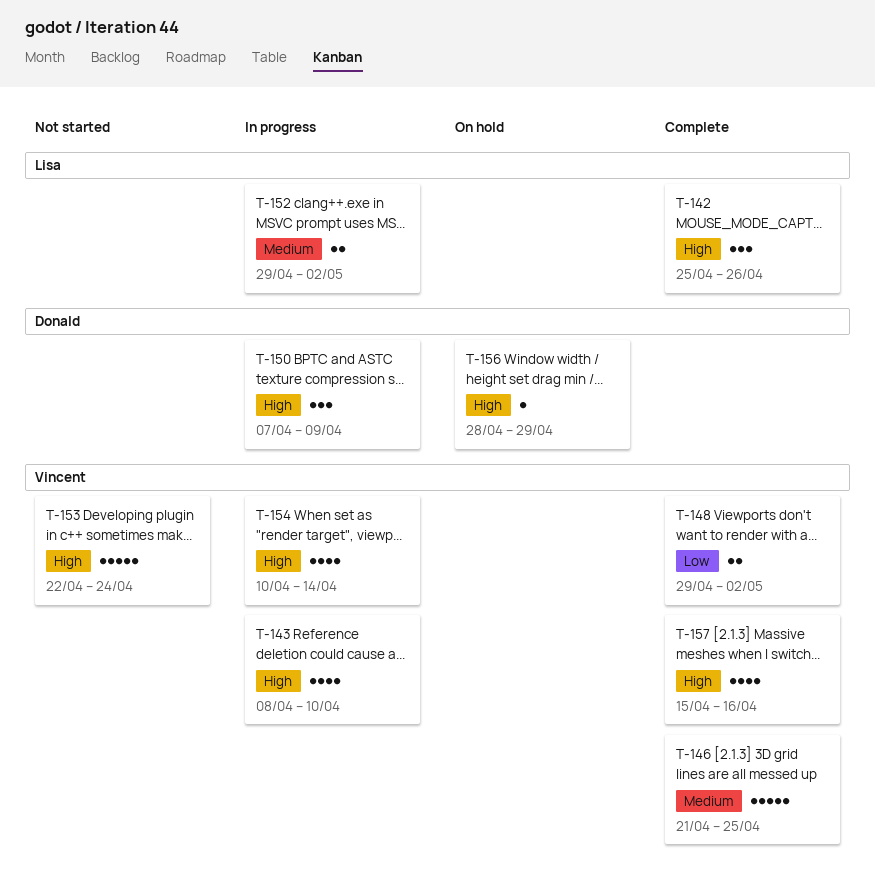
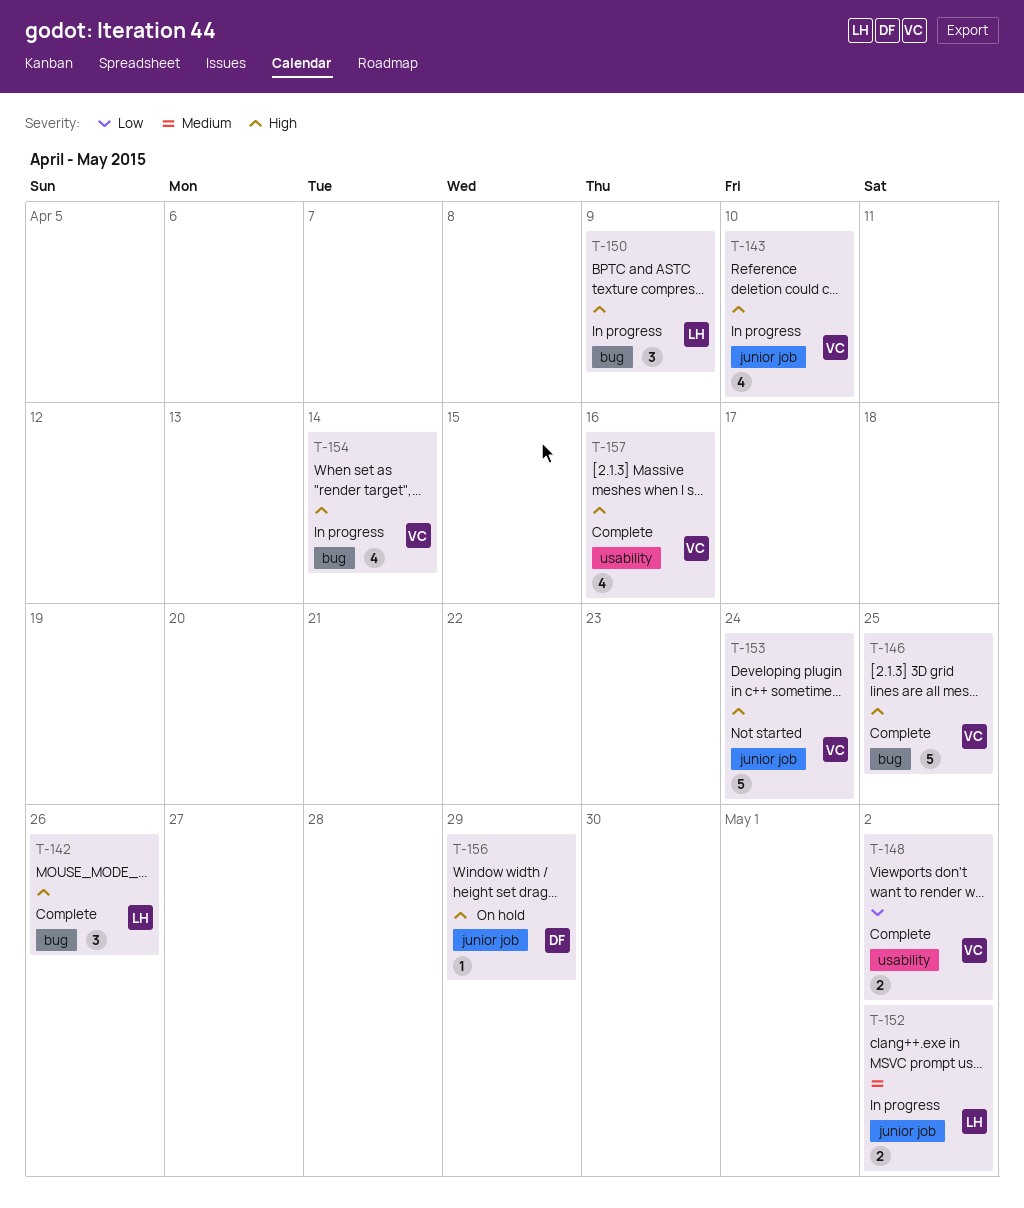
T-146, priority: Medium -> High
T-150, owner: Donald -> Lisa

